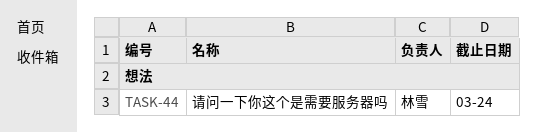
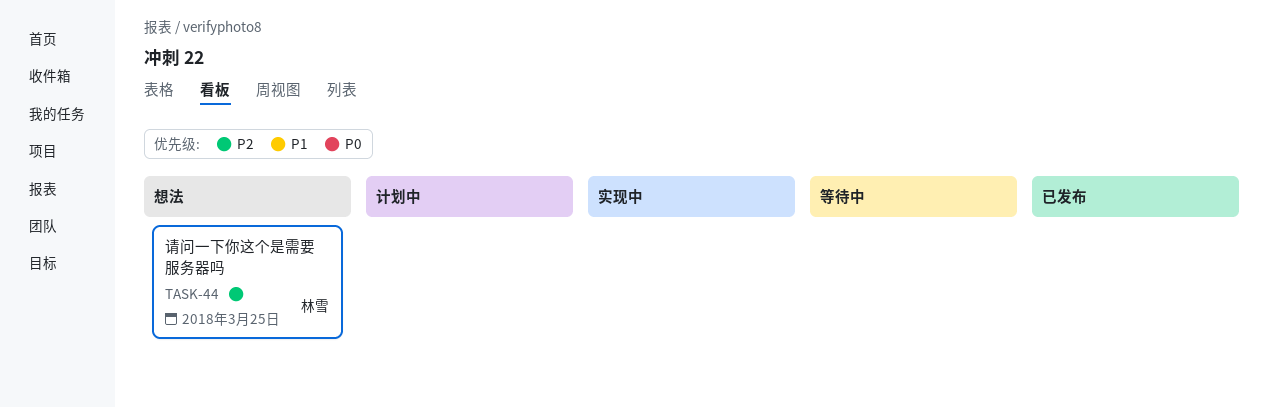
TASK-44, due: Mar 24 -> Mar 25

